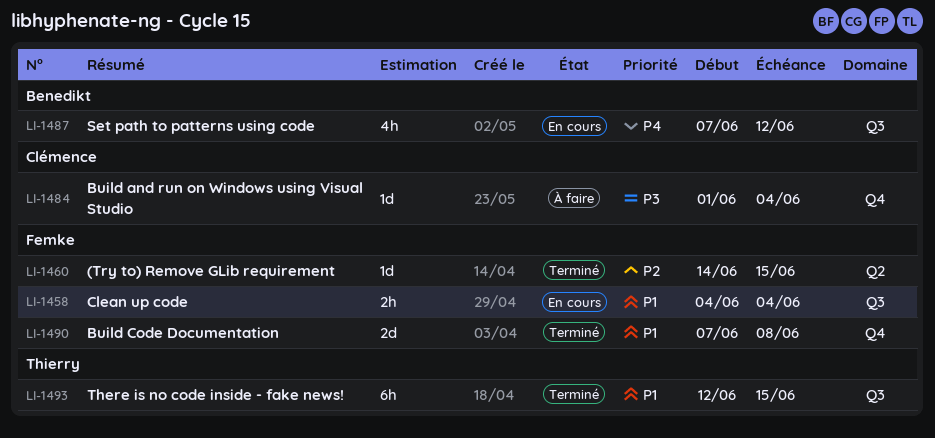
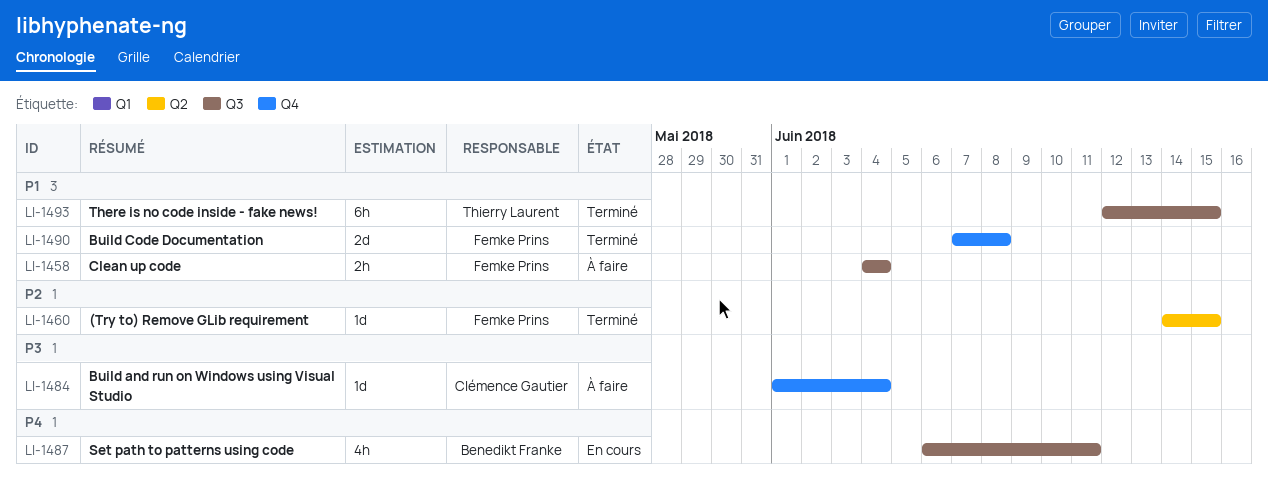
LI-1458, status: En cours -> À faire
LI-1487, start: Jun 7 -> Jun 6
LI-1487, due: Jun 12 -> Jun 11

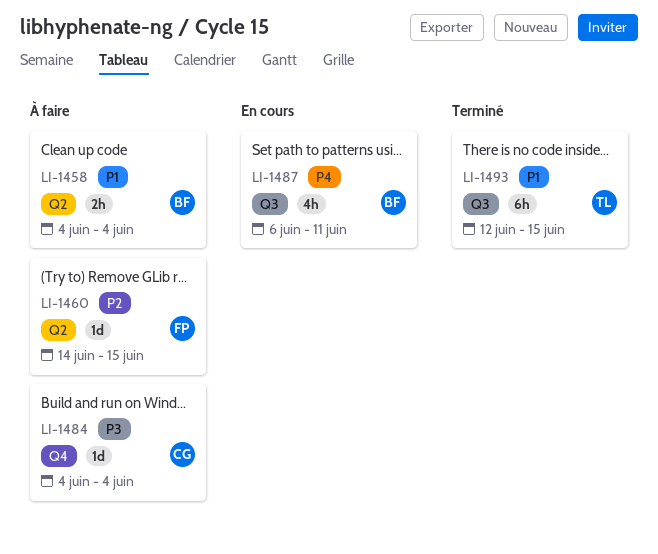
LI-1458, owner: Femke Prins -> Benedikt Franke
LI-1458, label: Q3 -> Q2
LI-1460, status: Terminé -> À faire
LI-1484, start: Jun 1 -> Jun 4
LI-1490: present -> none

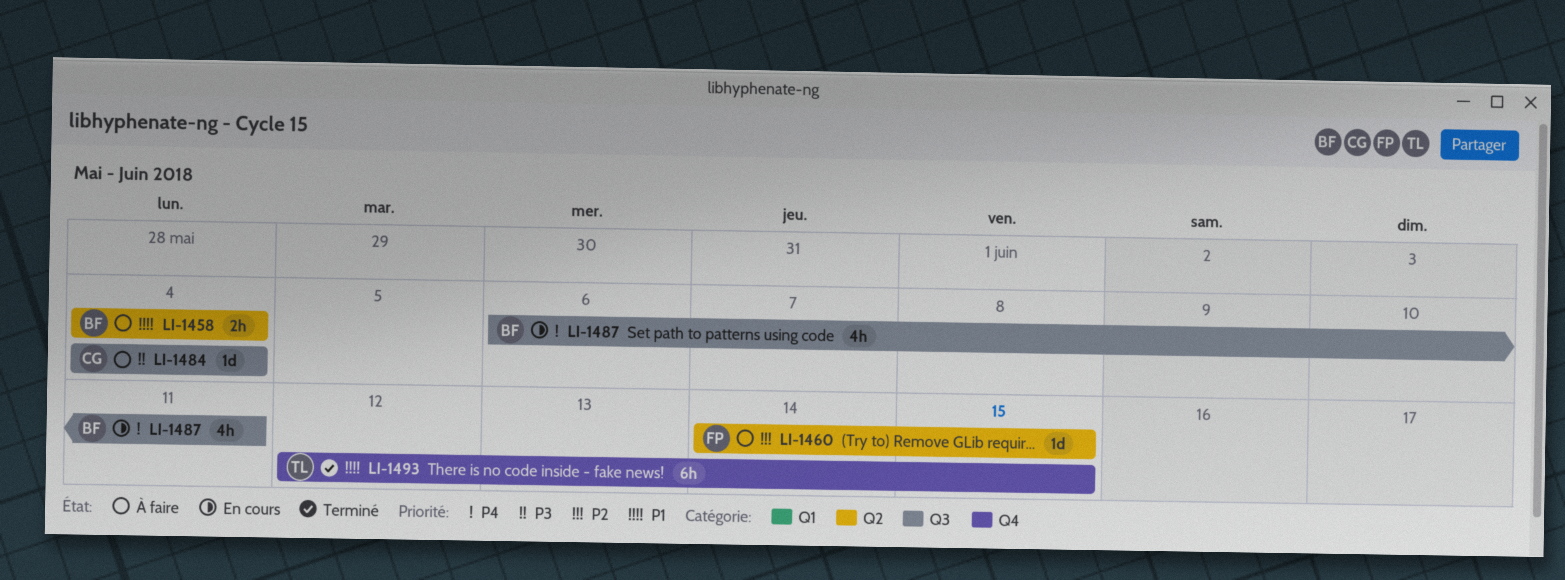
LI-1484, label: Q4 -> Q3
LI-1493, label: Q3 -> Q4

